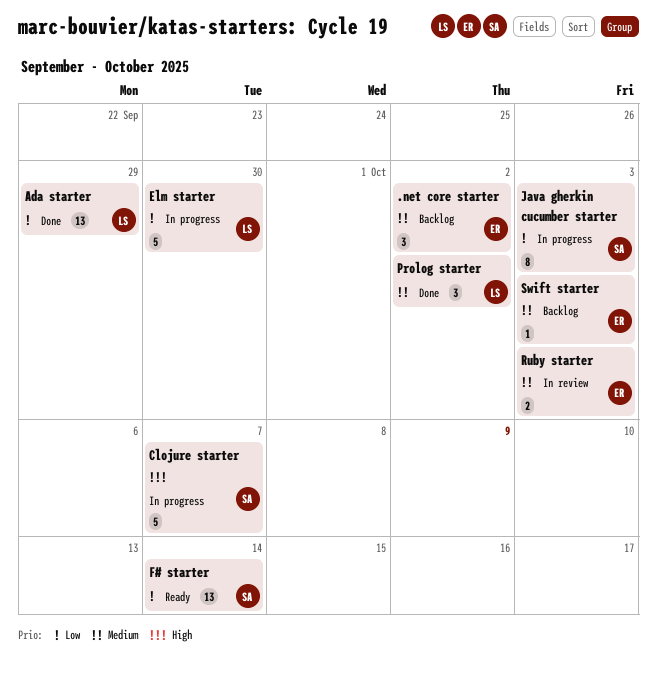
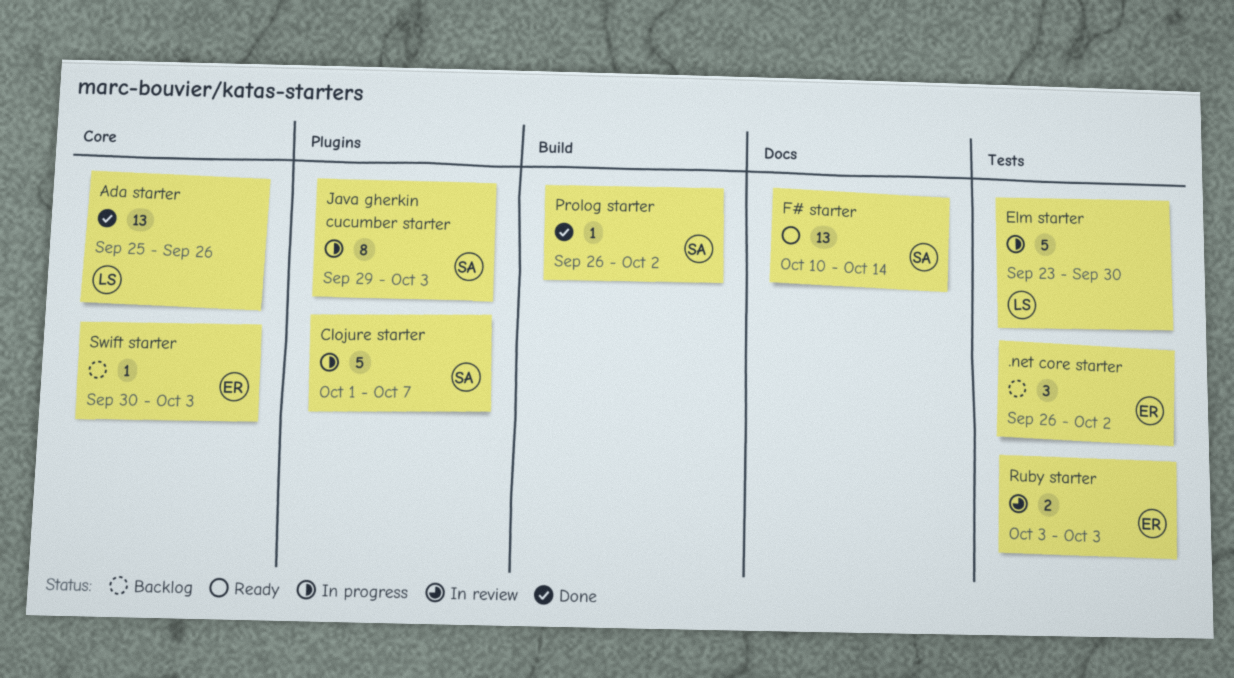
Ada starter, due: Sep 29 -> Sep 26
Prolog starter, owner: LS -> SA
Prolog starter, estimate: 3 -> 1

